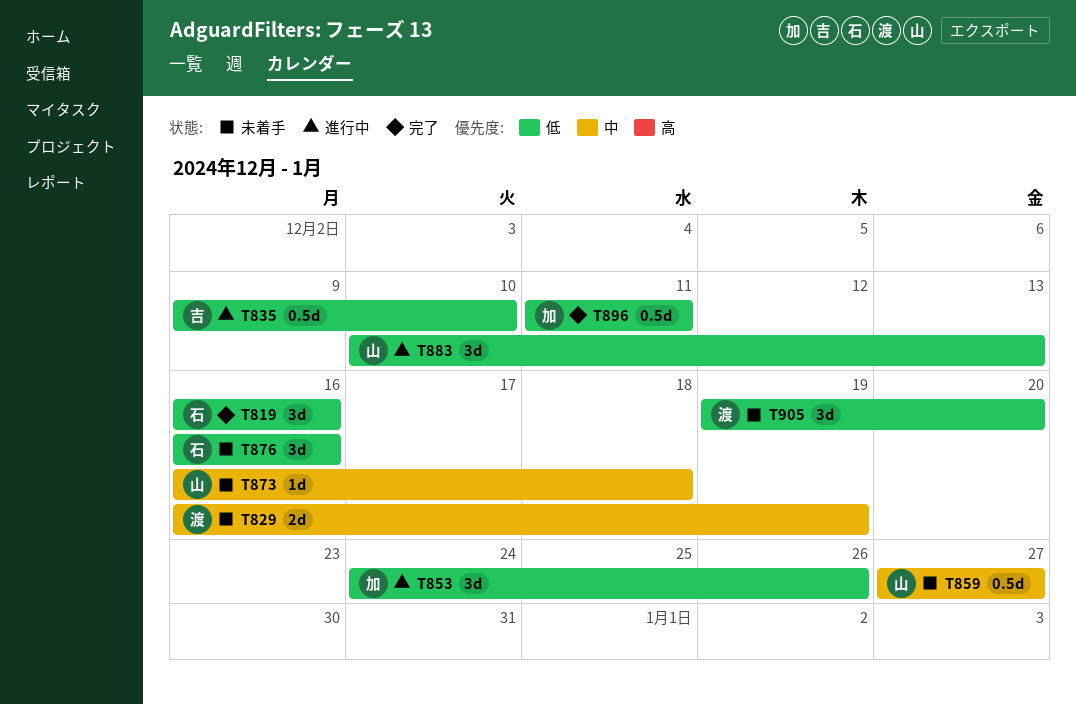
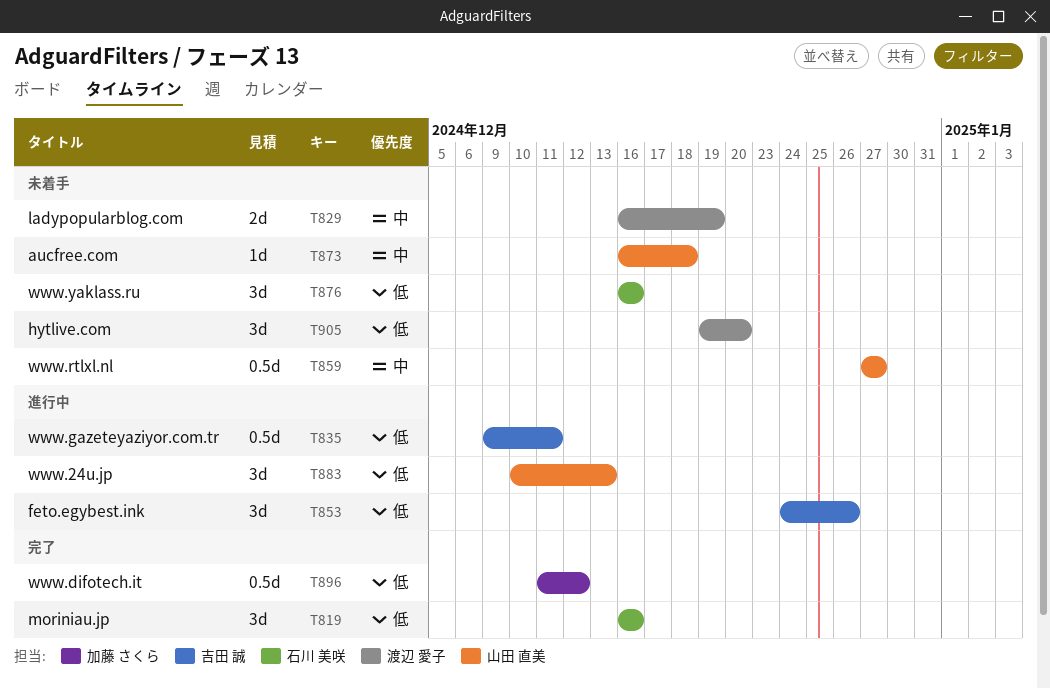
T835, due: Dec 10 -> Dec 11
T853, owner: 加藤 さくら -> 吉田 誠
T896, due: Dec 11 -> Dec 12

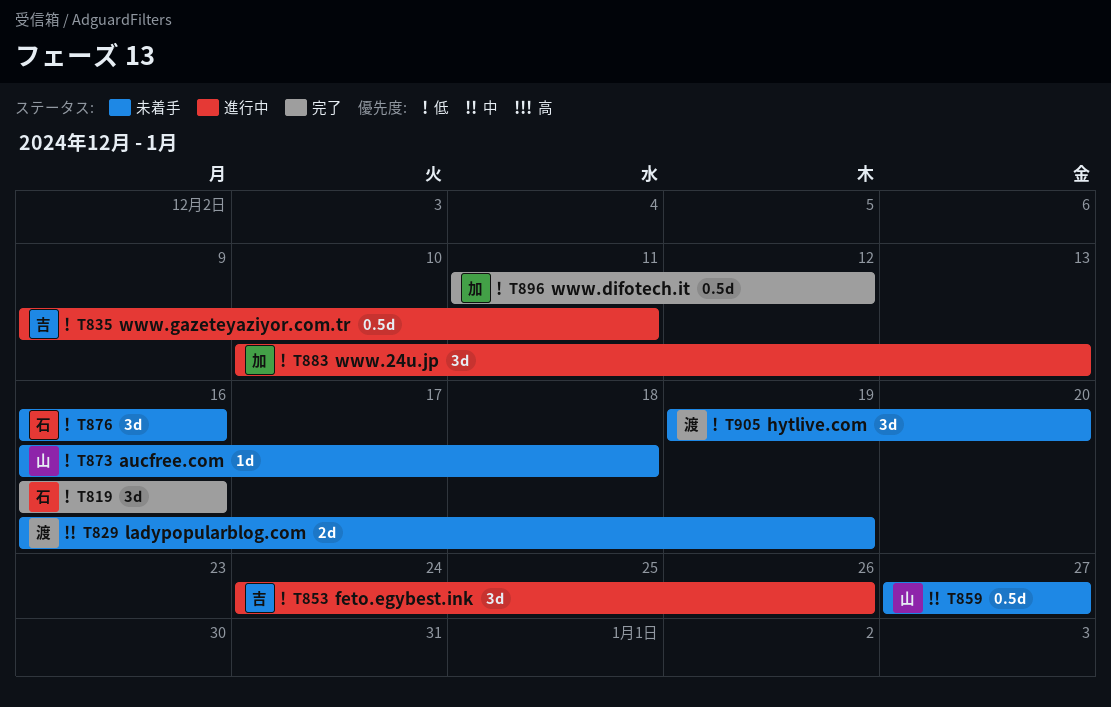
T873, priority: 中 -> 低
T883, owner: 山田 直美 -> 加藤 さくら

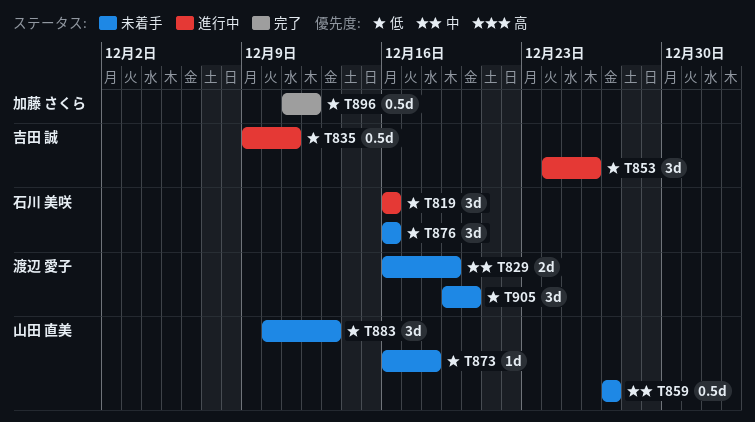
T819, status: 完了 -> 進行中
T883, status: 進行中 -> 未着手
T883, owner: 加藤 さくら -> 山田 直美

